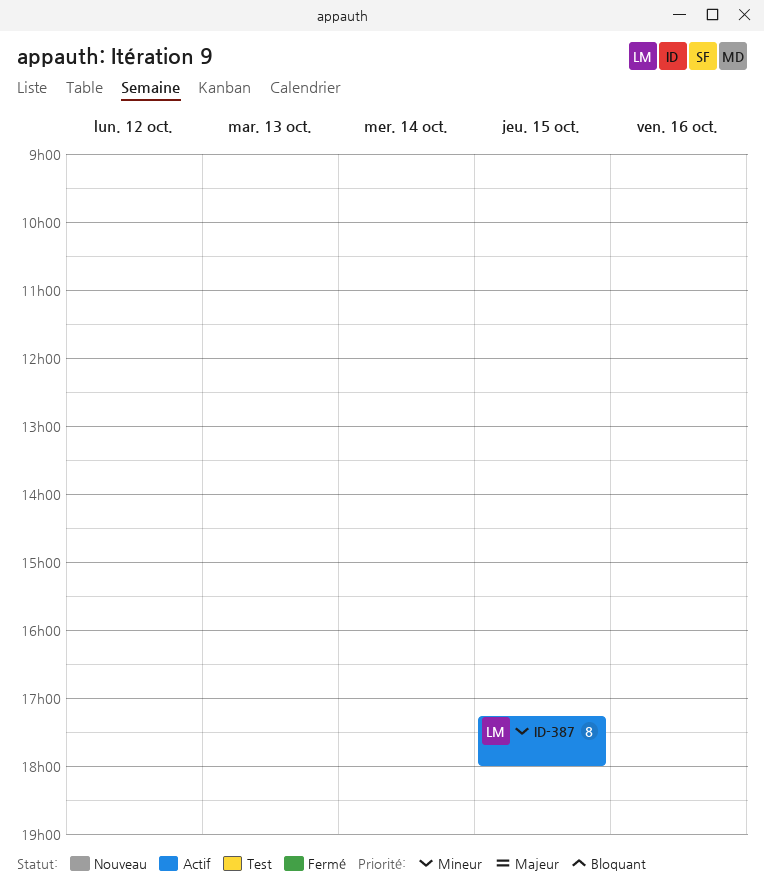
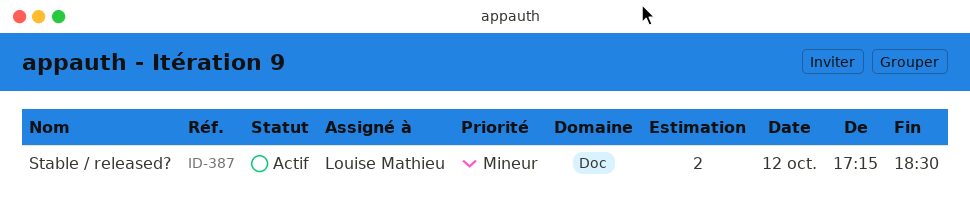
ID-387, estimate: 8 -> 2
ID-387, day: Oct 15 -> Oct 12
ID-387, ends: 18:00 -> 18:30

